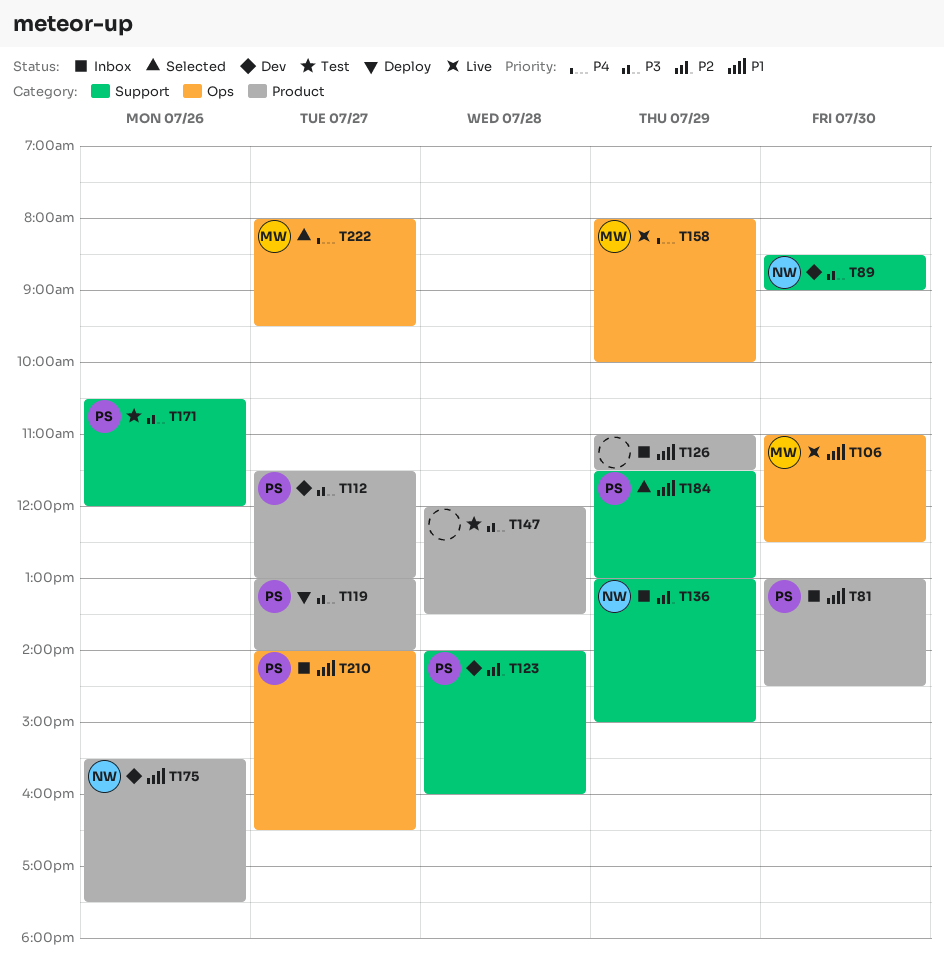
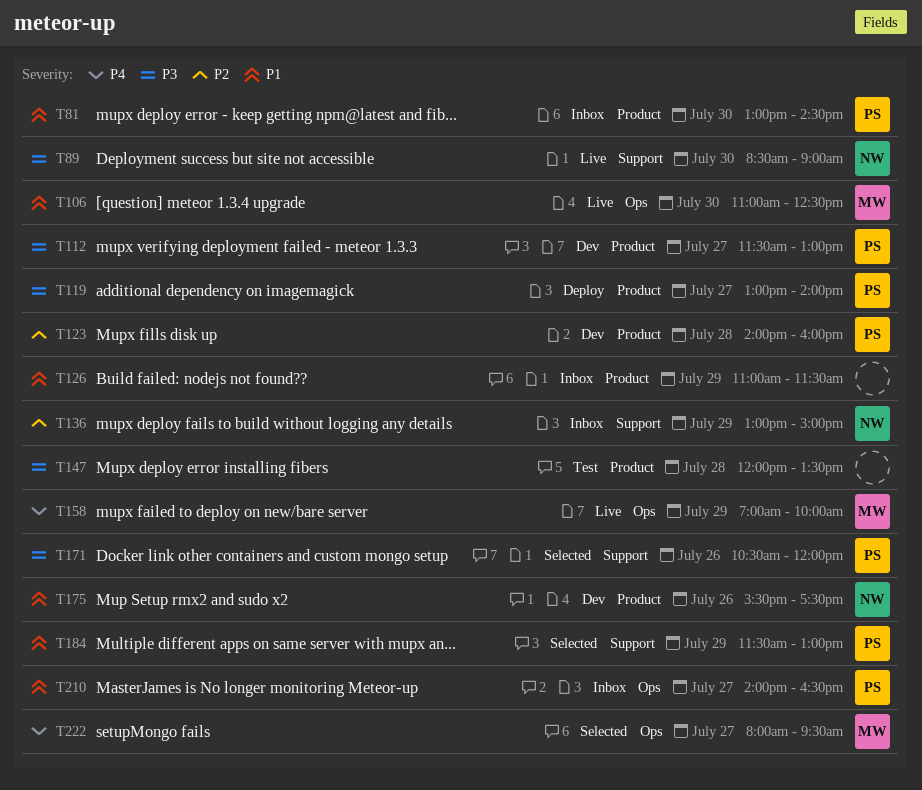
T89, status: Dev -> Live
T123, label: Support -> Product
T158, begins: 08:00 -> 07:00
T171, status: Test -> Selected

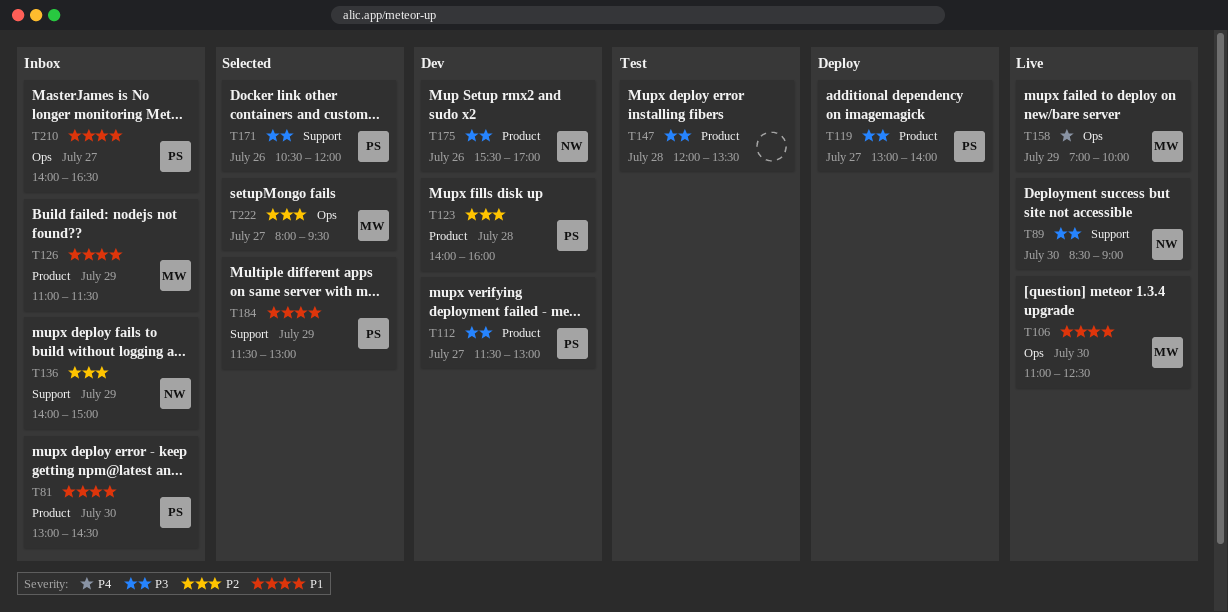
T126, owner: none -> MW
T136, begins: 13:00 -> 14:00
T175, priority: P1 -> P3
T175, ends: 17:30 -> 17:00
T222, priority: P4 -> P2

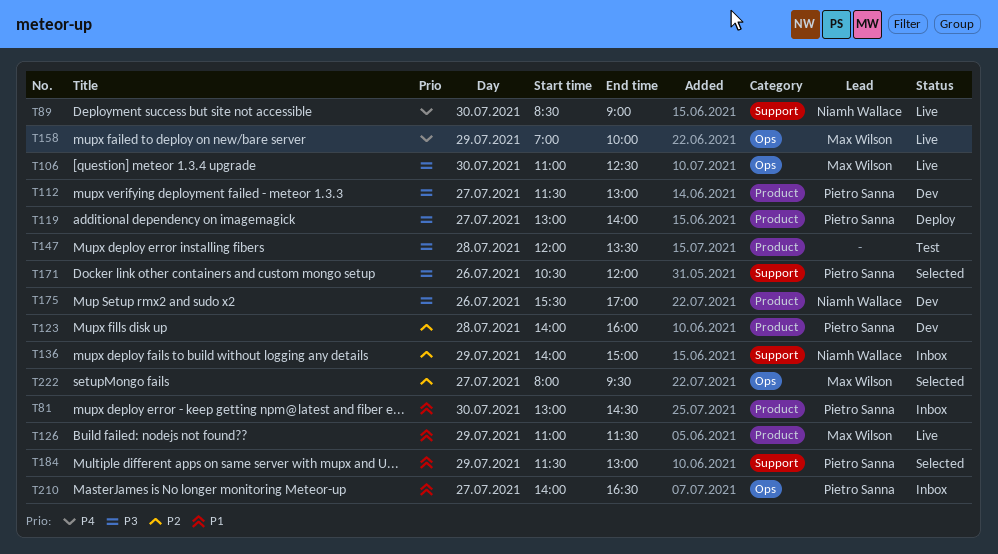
T89, priority: P3 -> P4
T106, priority: P1 -> P3
T126, status: Inbox -> Live

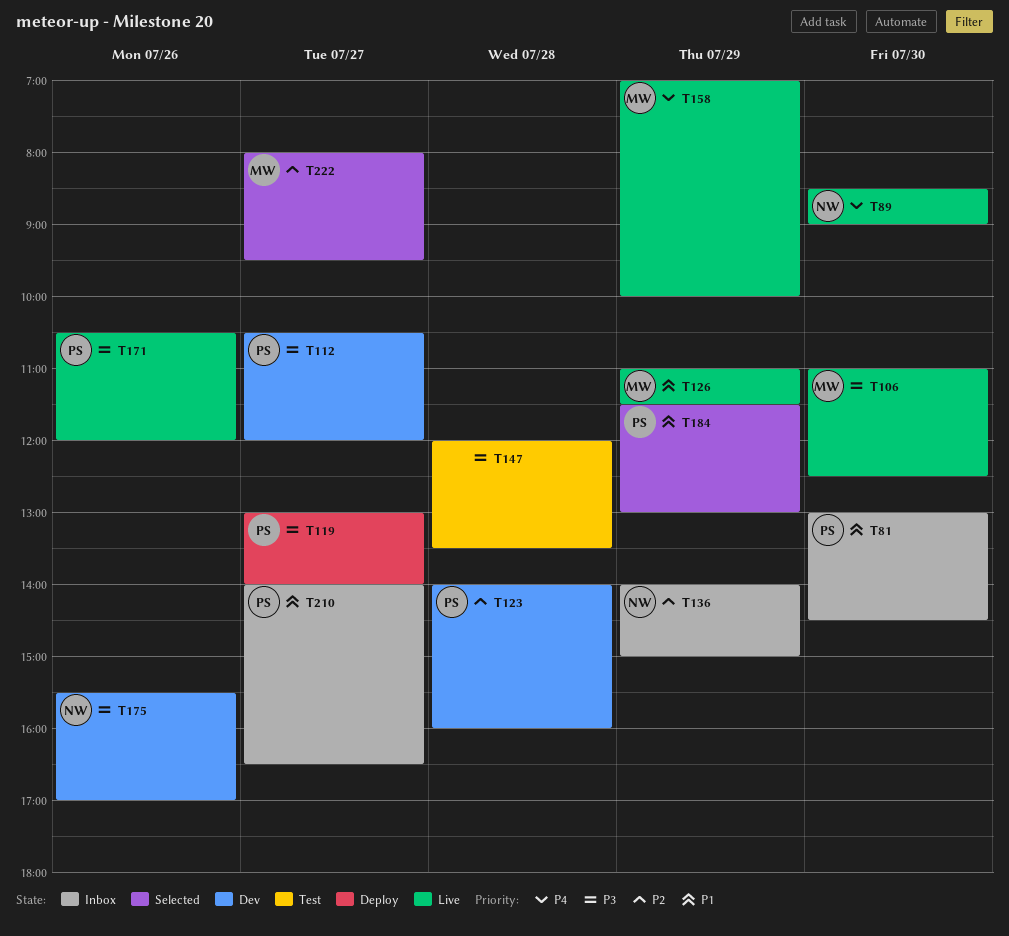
T112, begins: 11:30 -> 10:30
T112, ends: 13:00 -> 12:00
T171, status: Selected -> Live

